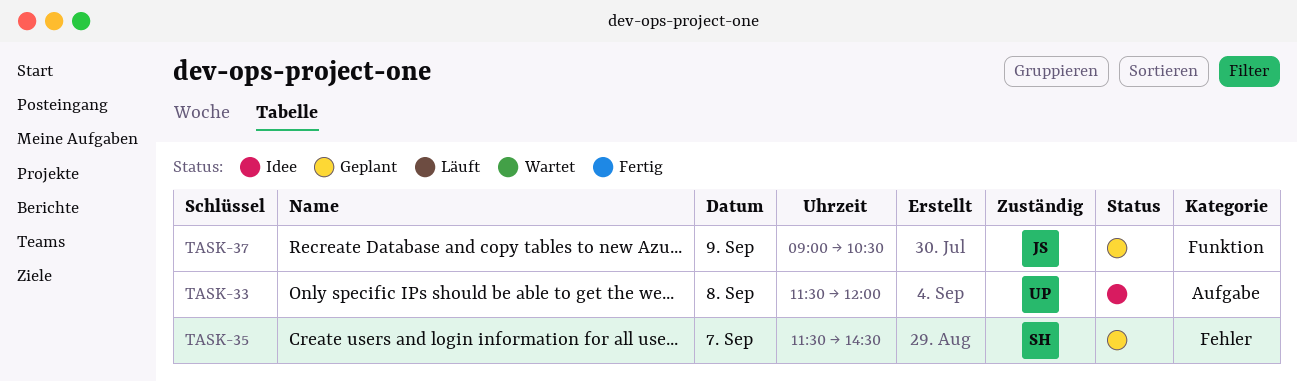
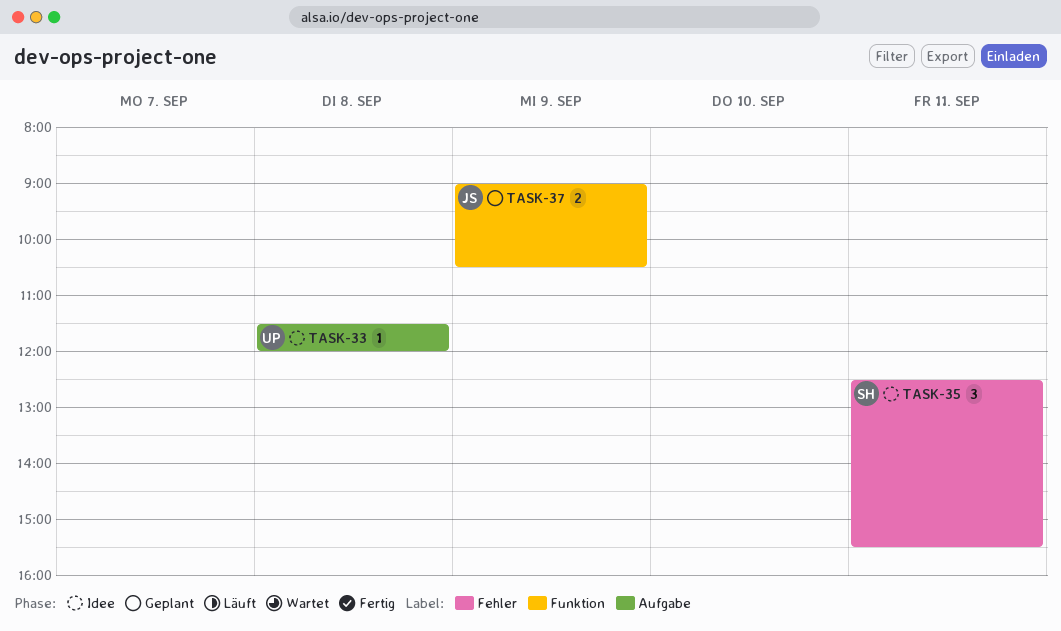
TASK-35, status: Geplant -> Idee
TASK-35, day: Sep 7 -> Sep 11
TASK-35, begins: 11:30 -> 12:30
TASK-35, ends: 14:30 -> 15:30

